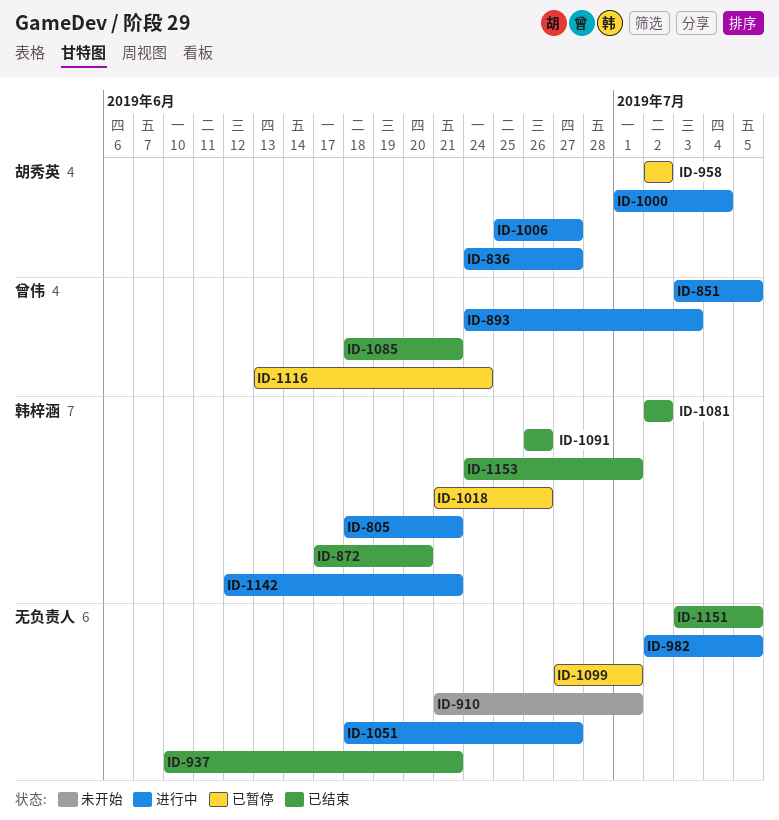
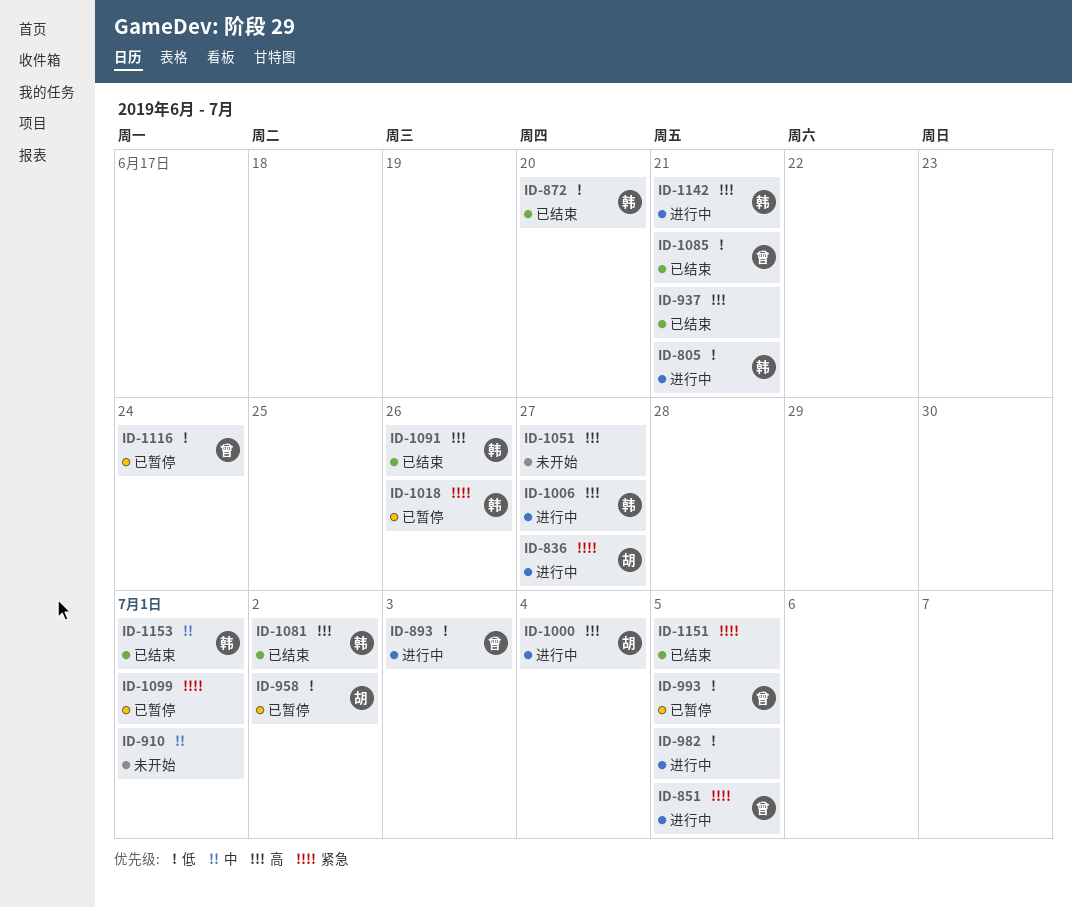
ID-993: none -> present
ID-1006, owner: 胡秀英 -> 韩梓涵
ID-1051, status: 进行中 -> 未开始

